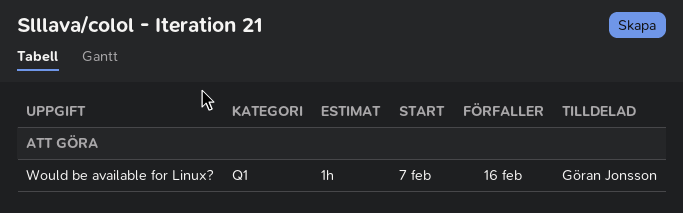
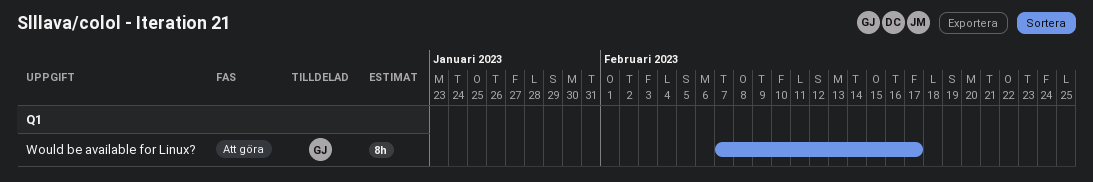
Would be available for Linux?, estimate: 1h -> 8h
Would be available for Linux?, due: Feb 16 -> Feb 17

